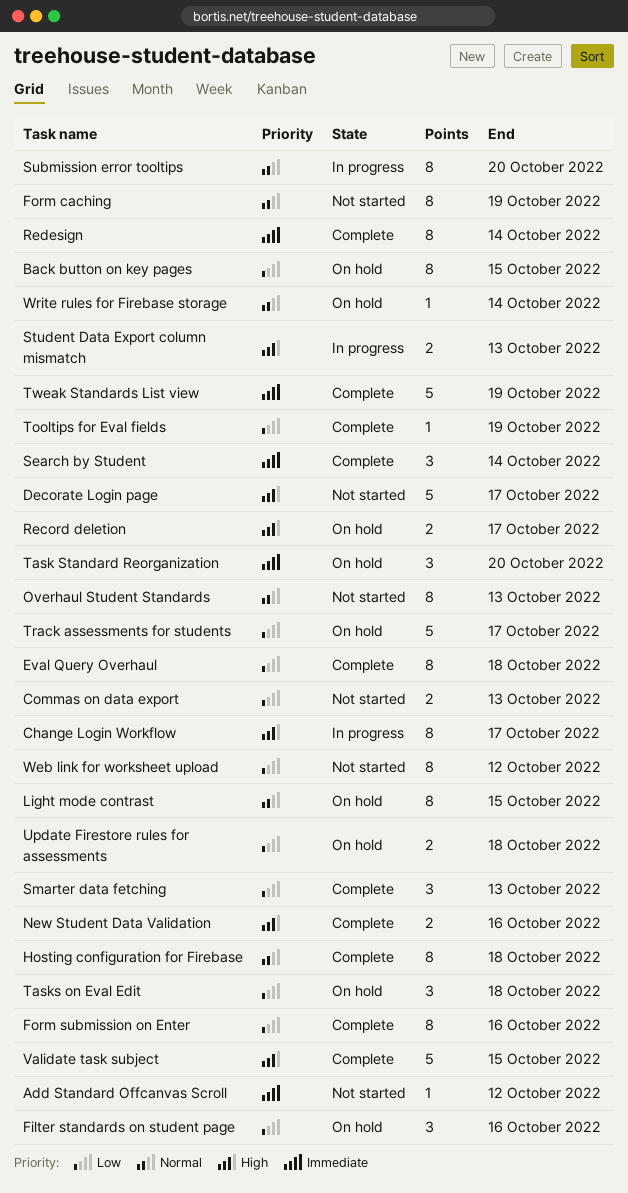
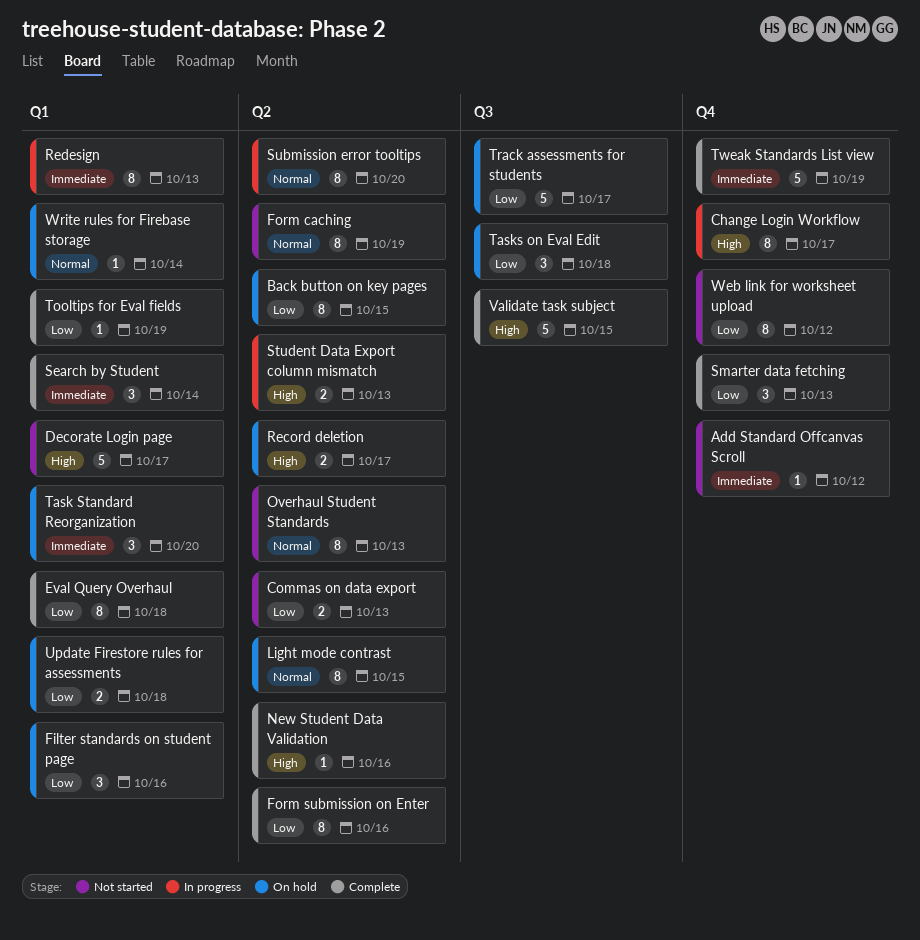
Hosting configuration for Firebase: present -> none
New Student Data Validation, estimate: 2 -> 1
Redesign, status: Complete -> In progress
Redesign, due: Oct 14 -> Oct 13

